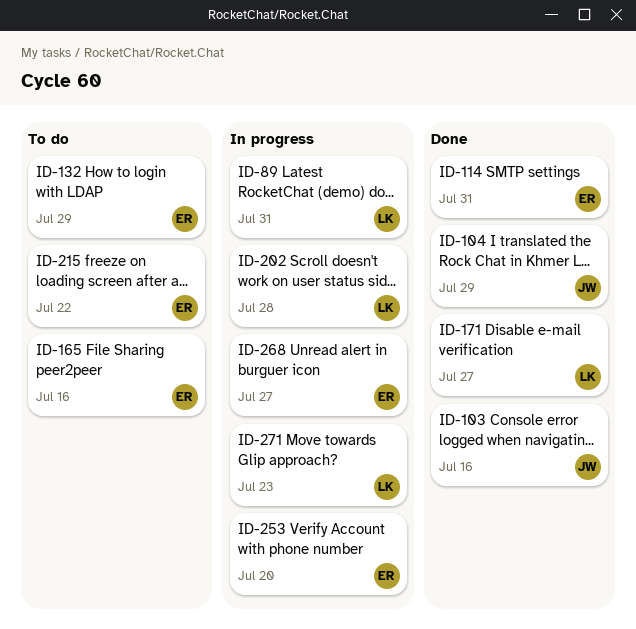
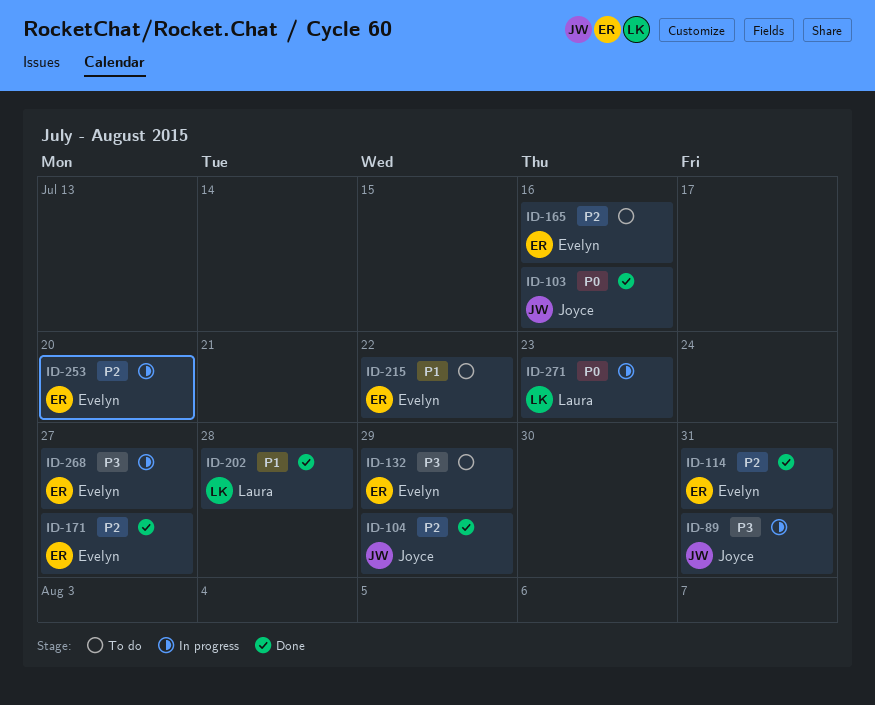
ID-89, owner: Laura -> Joyce
ID-171, owner: Laura -> Evelyn
ID-202, status: In progress -> Done

